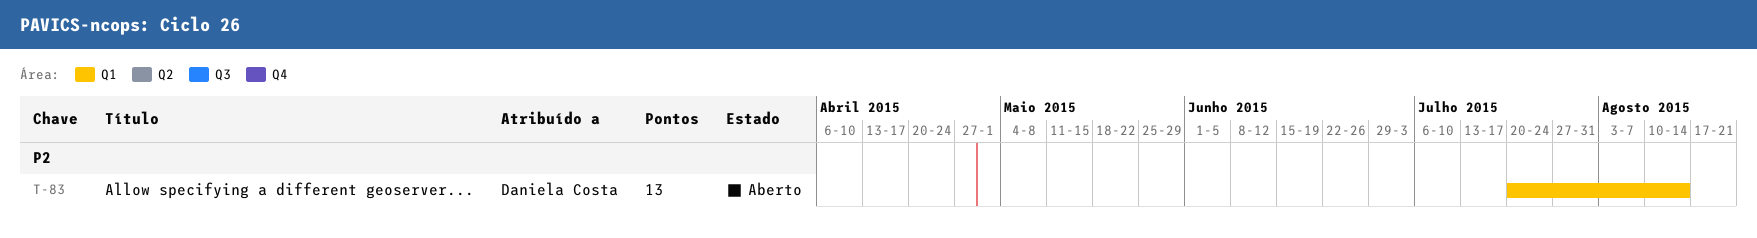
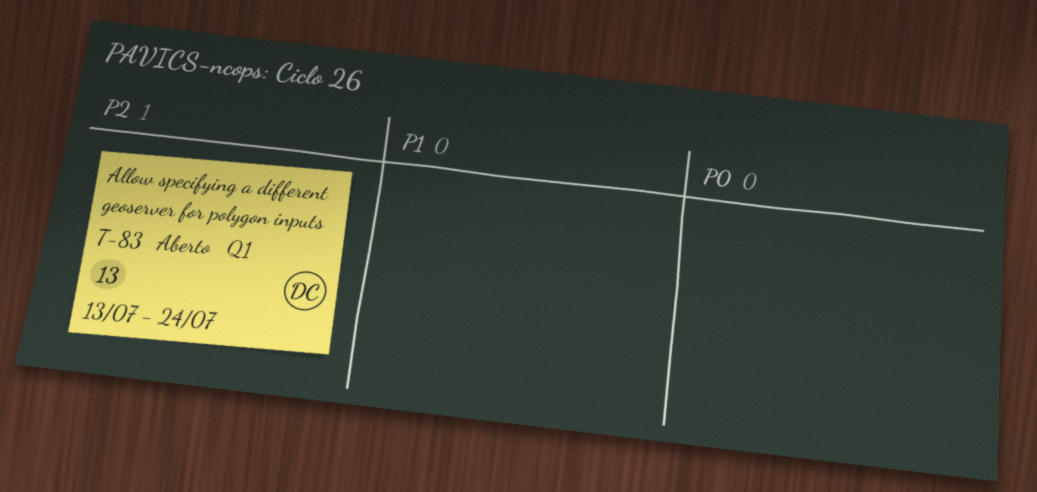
T-83, start: Jul 20 -> Jul 13
T-83, due: Aug 14 -> Jul 24

